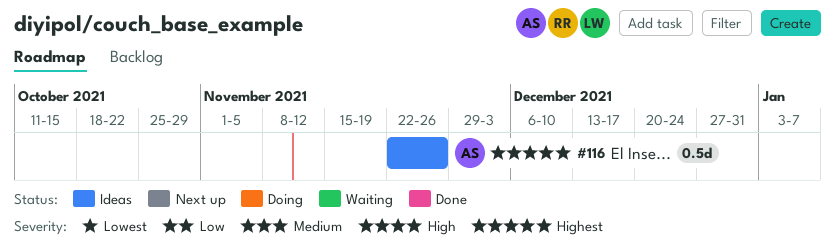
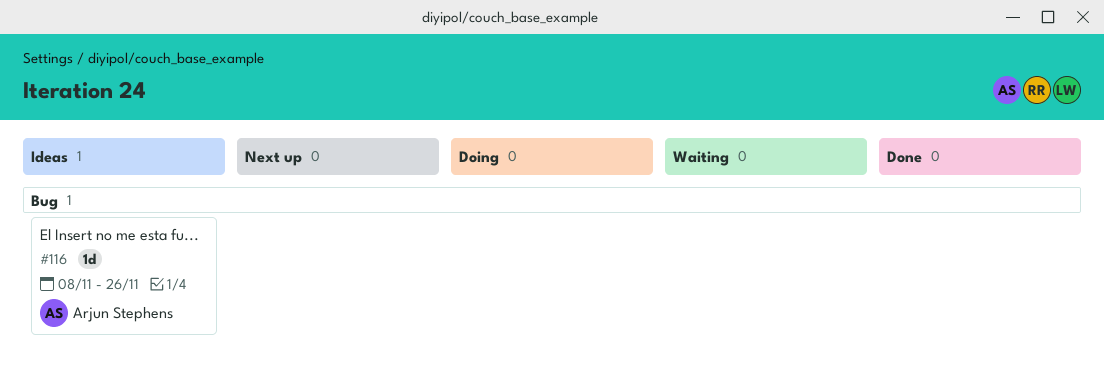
#116, estimate: 0.5d -> 1d
#116, start: Nov 22 -> Nov 8

